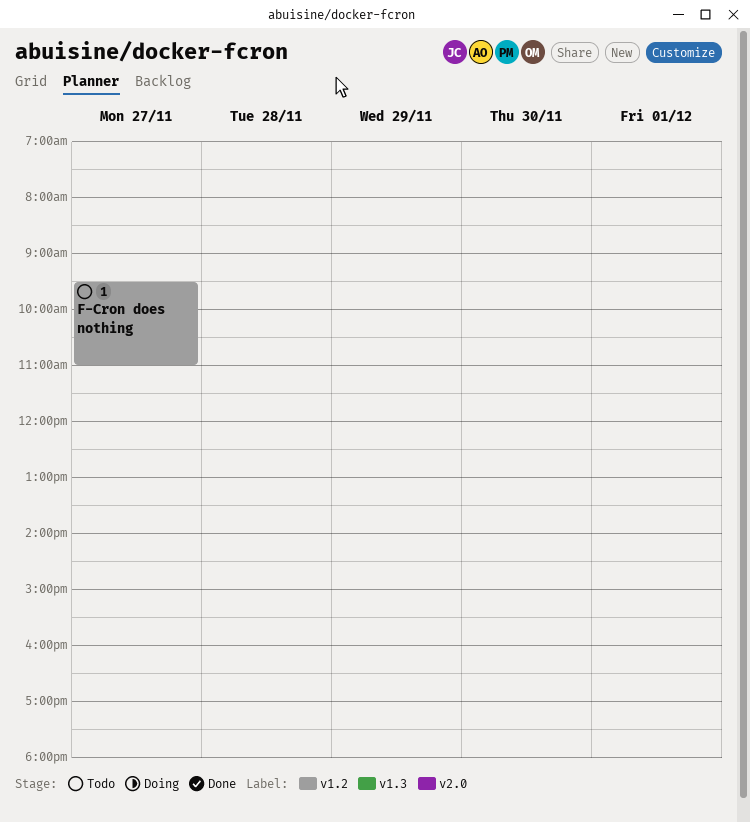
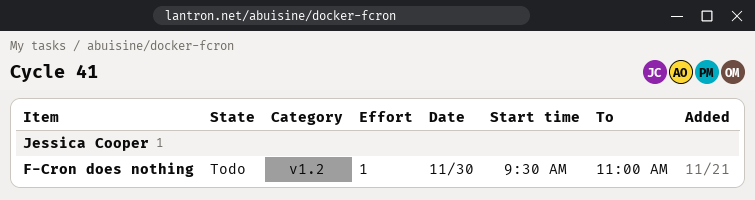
F-Cron does nothing, day: Nov 27 -> Nov 30

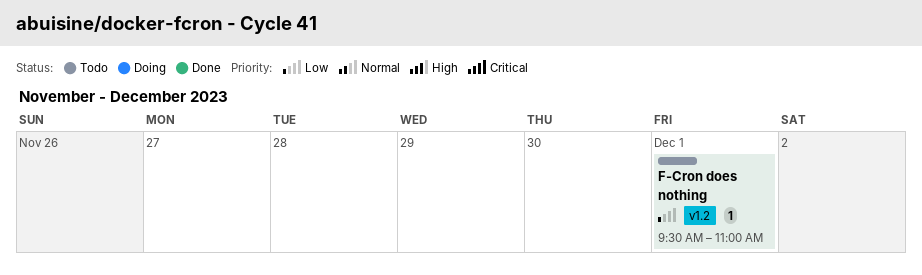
F-Cron does nothing, day: Nov 30 -> Dec 1

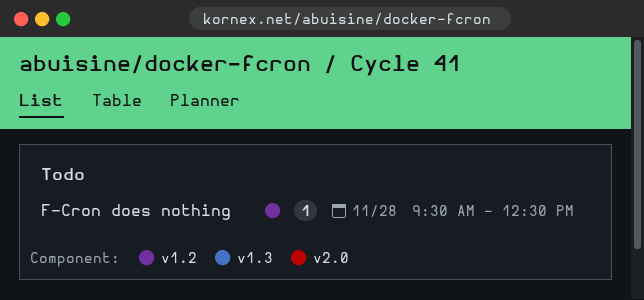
F-Cron does nothing, day: Dec 1 -> Nov 28
F-Cron does nothing, ends: 11:00 -> 12:30

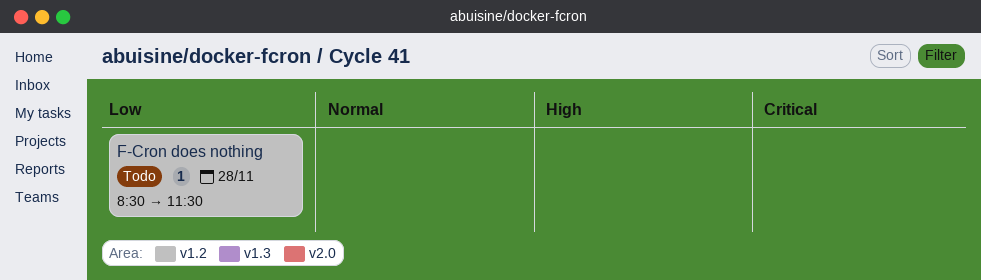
F-Cron does nothing, begins: 09:30 -> 08:30
F-Cron does nothing, ends: 12:30 -> 11:30

